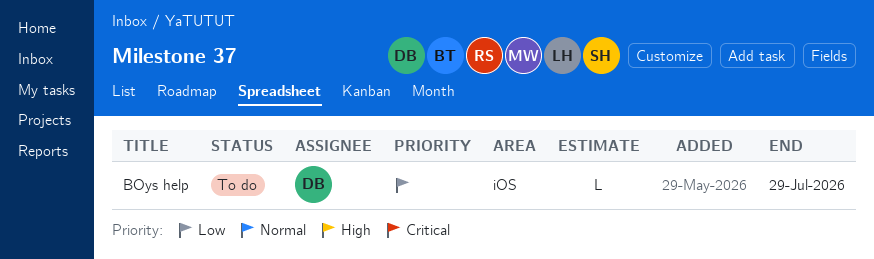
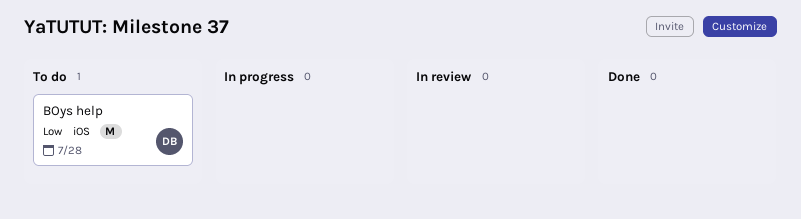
BOys help, estimate: L -> M
BOys help, due: Jul 29 -> Jul 28

